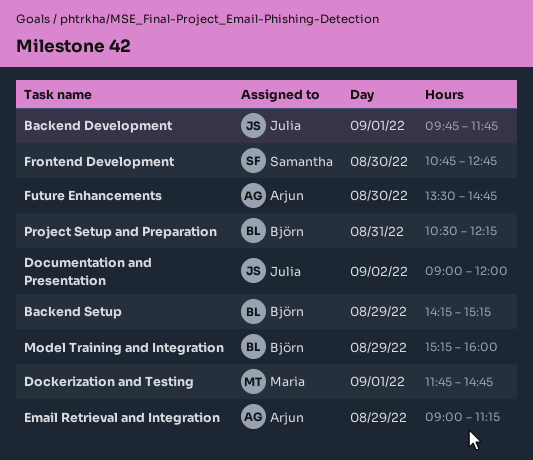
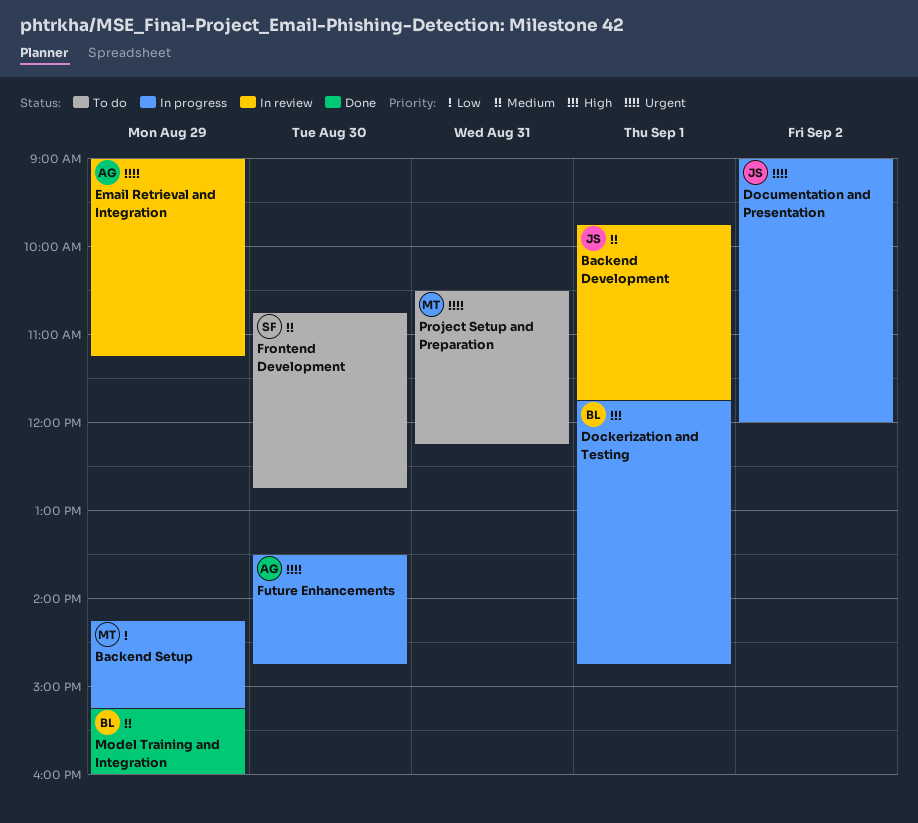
Backend Setup, owner: Björn -> Maria
Dockerization and Testing, owner: Maria -> Björn
Project Setup and Preparation, owner: Björn -> Maria

